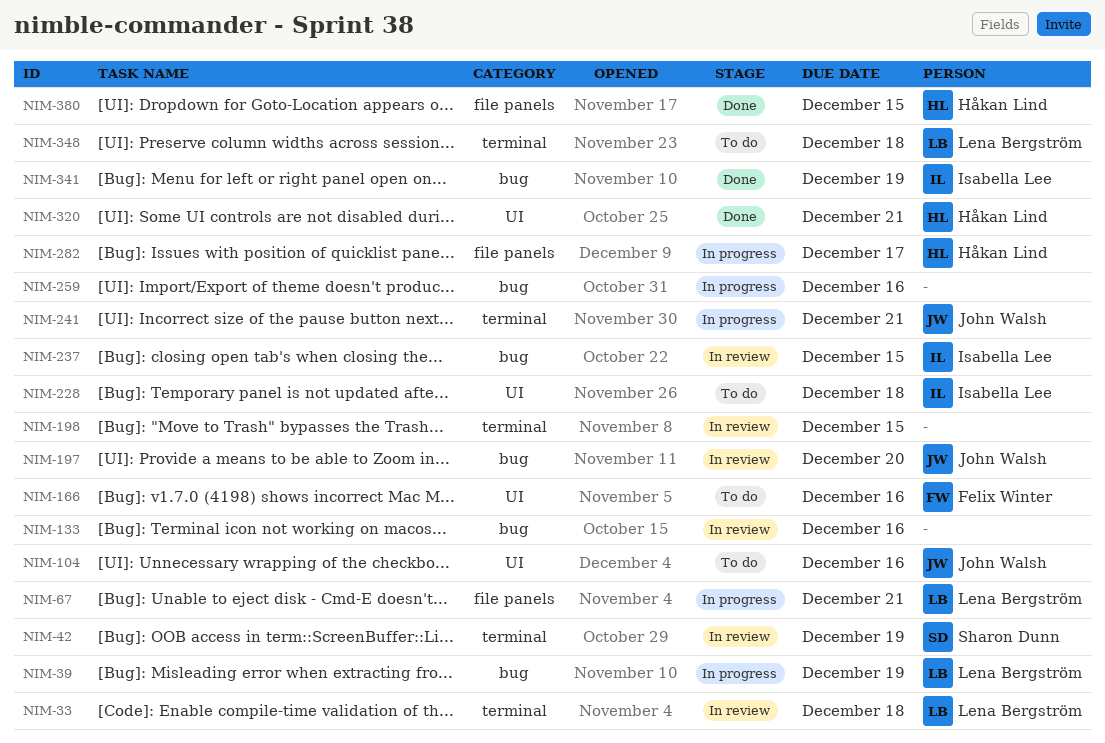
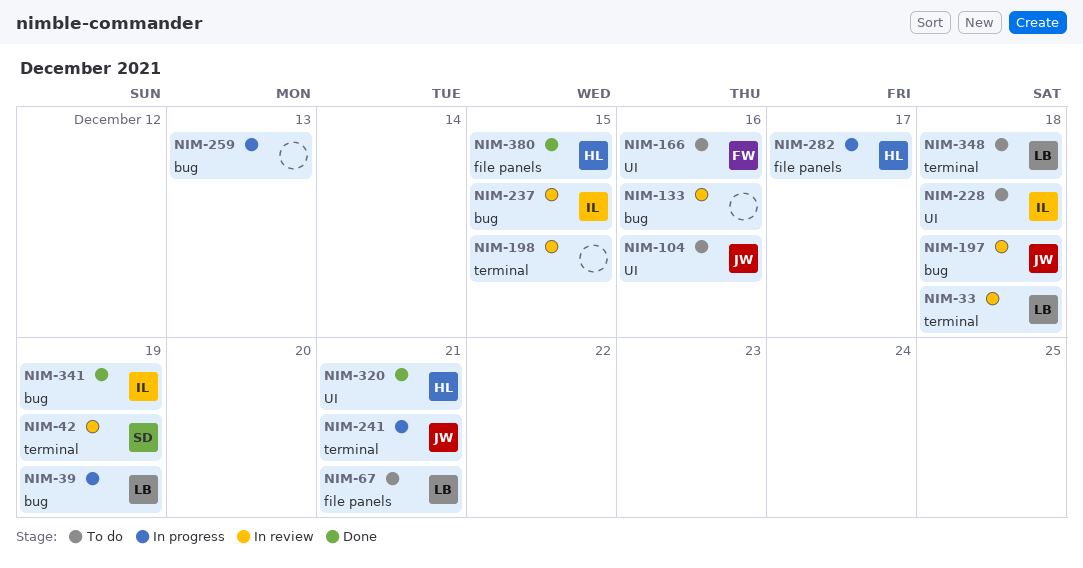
NIM-67, status: In progress -> To do
NIM-197, due: Dec 20 -> Dec 18
NIM-259, due: Dec 16 -> Dec 13

